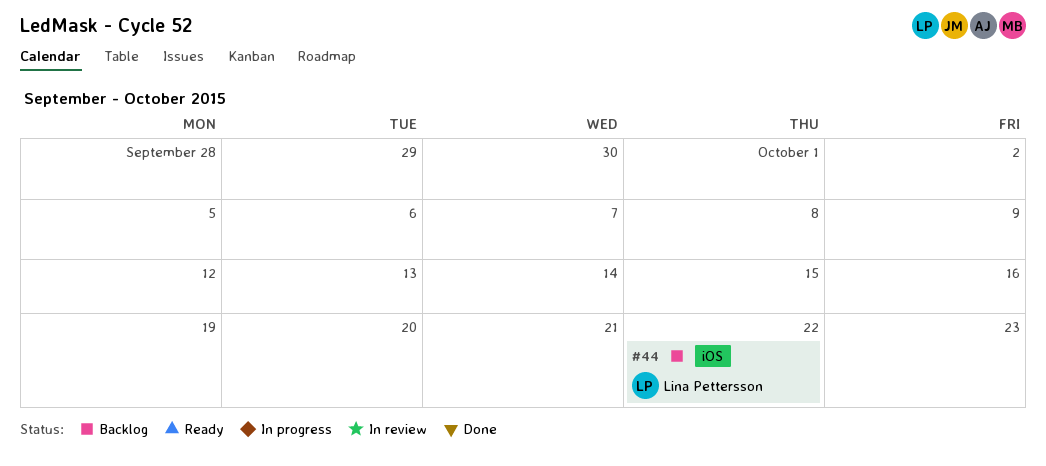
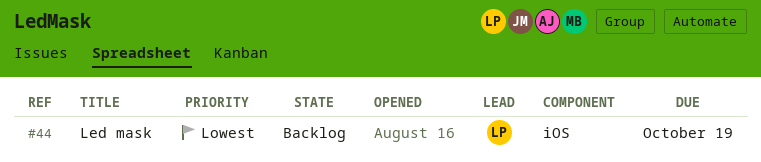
#44, due: Oct 22 -> Oct 19

